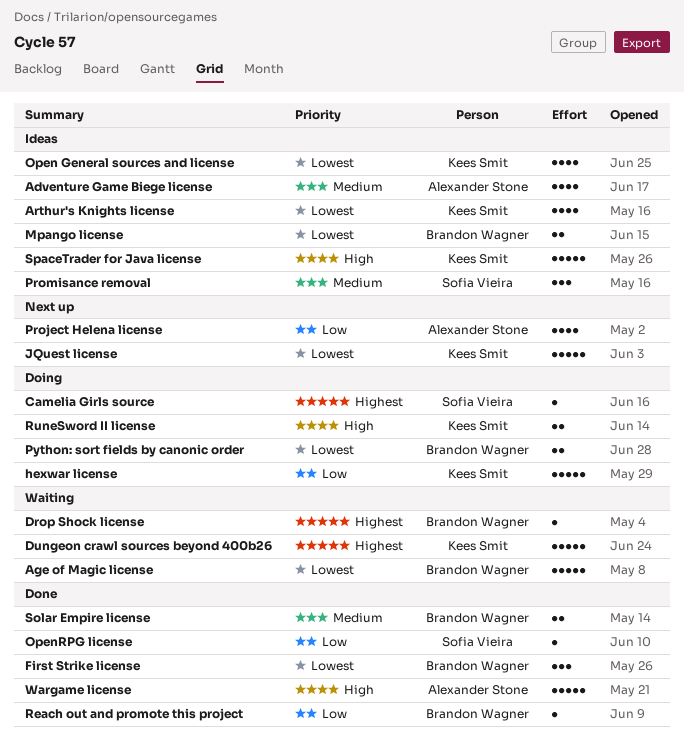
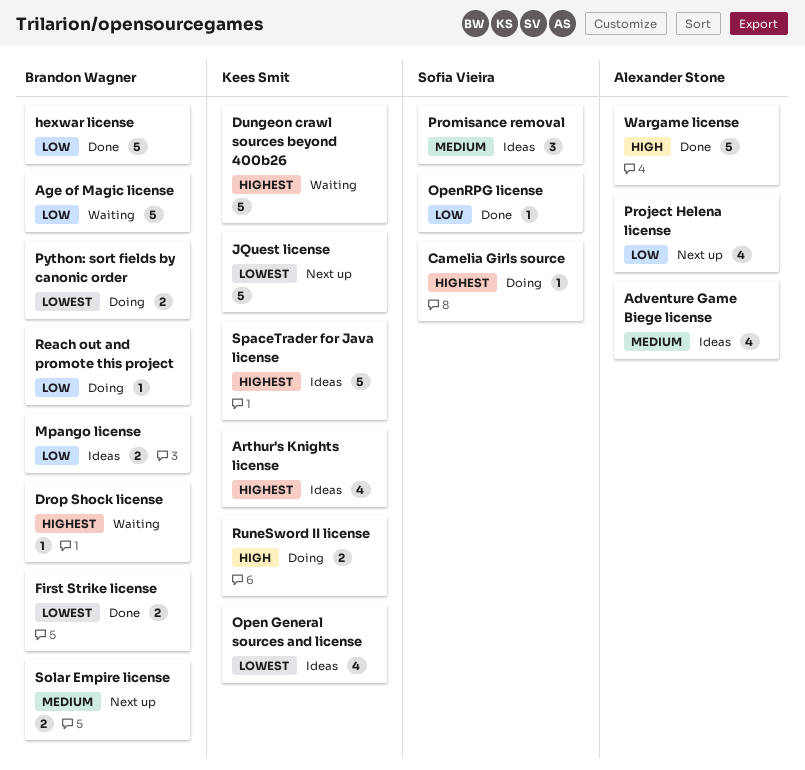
Age of Magic license, priority: Lowest -> Low
Arthur's Knights license, priority: Lowest -> Highest
First Strike license, estimate: 3 -> 2
hexwar license, status: Doing -> Done
hexwar license, owner: Kees Smit -> Brandon Wagner
Mpango license, priority: Lowest -> Low
Reach out and promote this project, status: Done -> Doing
Solar Empire license, status: Done -> Next up
SpaceTrader for Java license, priority: High -> Highest

